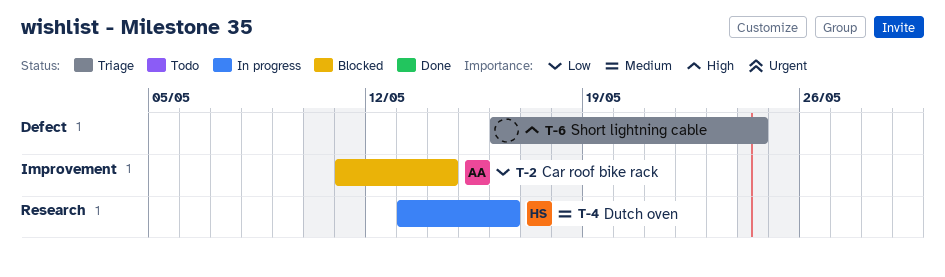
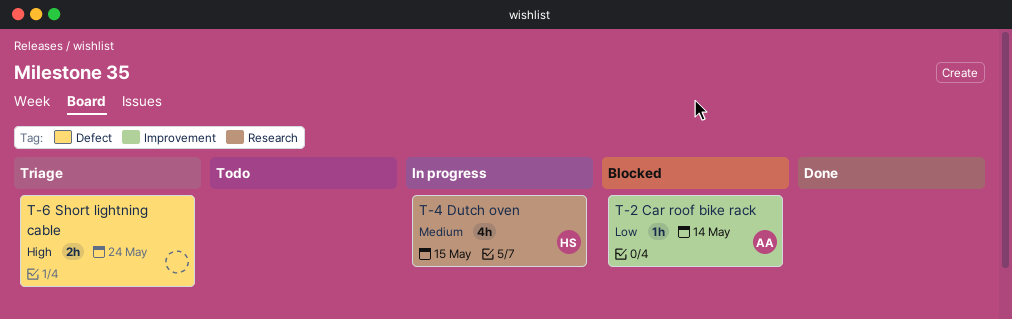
T-4, due: May 16 -> May 15

